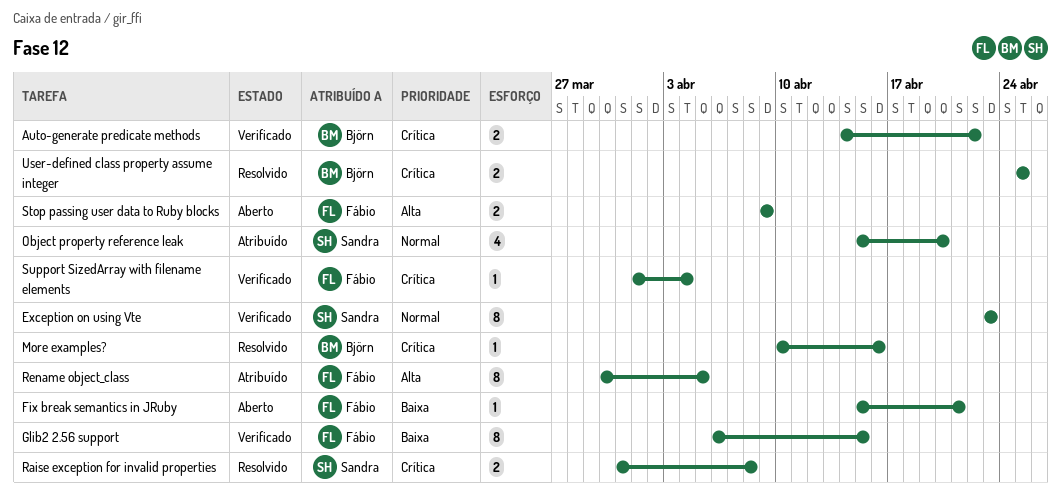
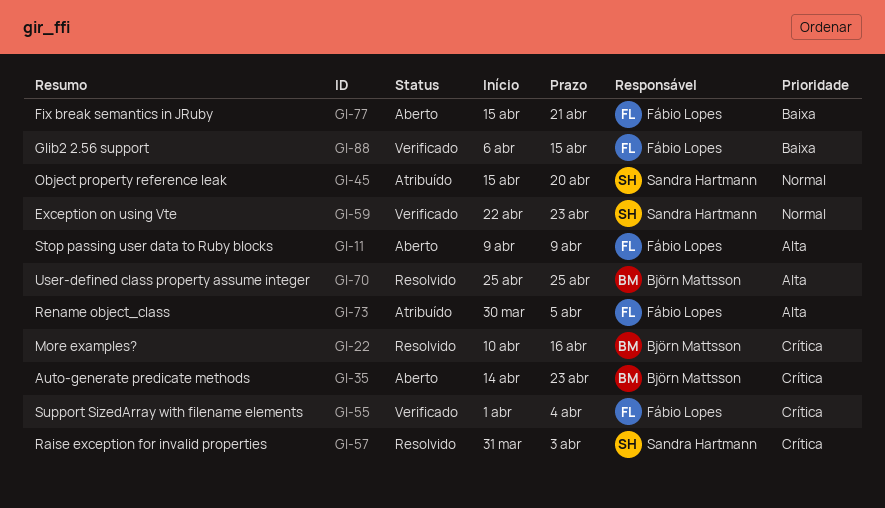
Auto-generate predicate methods, status: Verificado -> Aberto
Auto-generate predicate methods, due: Apr 22 -> Apr 23
Exception on using Vte, start: Apr 23 -> Apr 22
Raise exception for invalid properties, due: Apr 8 -> Apr 3
User-defined class property assume integer, priority: Crítica -> Alta

